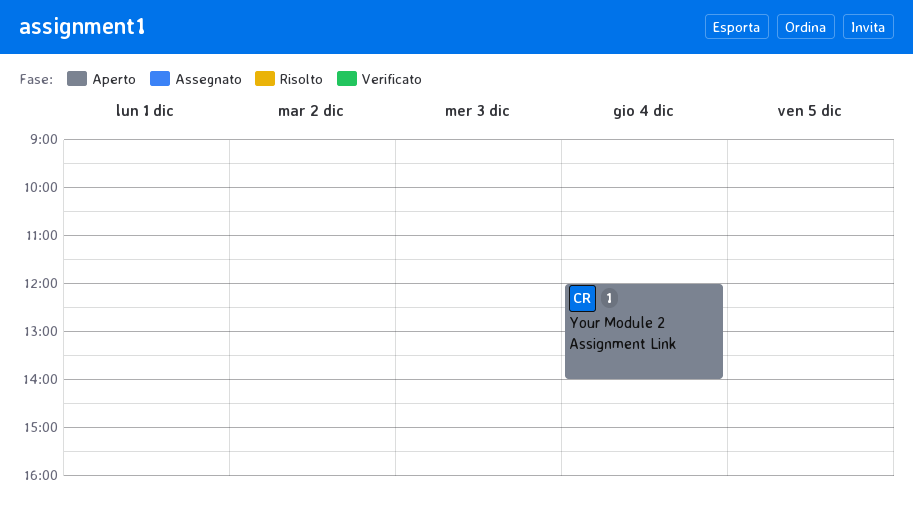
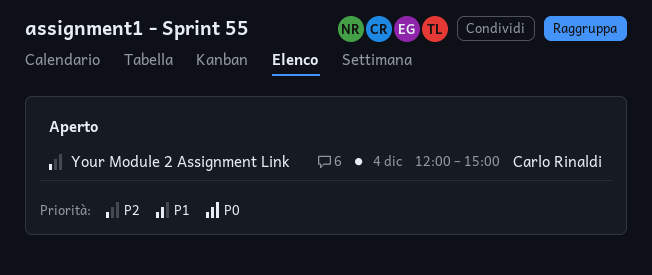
Your Module 2 Assignment Link, ends: 14:00 -> 15:00

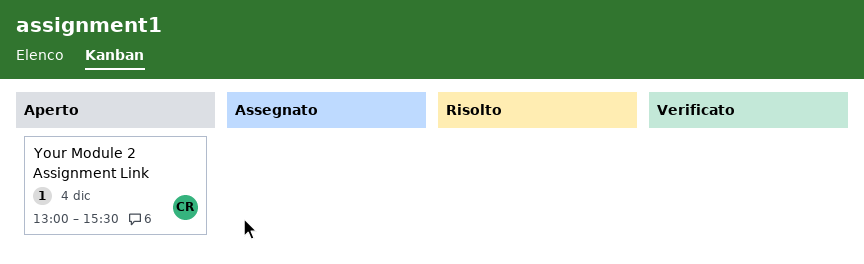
Your Module 2 Assignment Link, begins: 12:00 -> 13:00
Your Module 2 Assignment Link, ends: 15:00 -> 15:30

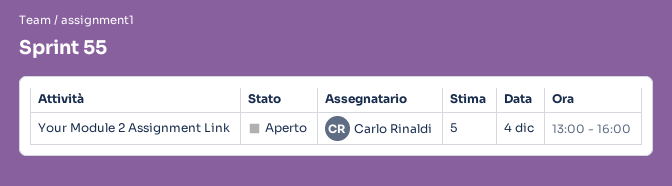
Your Module 2 Assignment Link, estimate: 1 -> 5
Your Module 2 Assignment Link, ends: 15:30 -> 16:00

